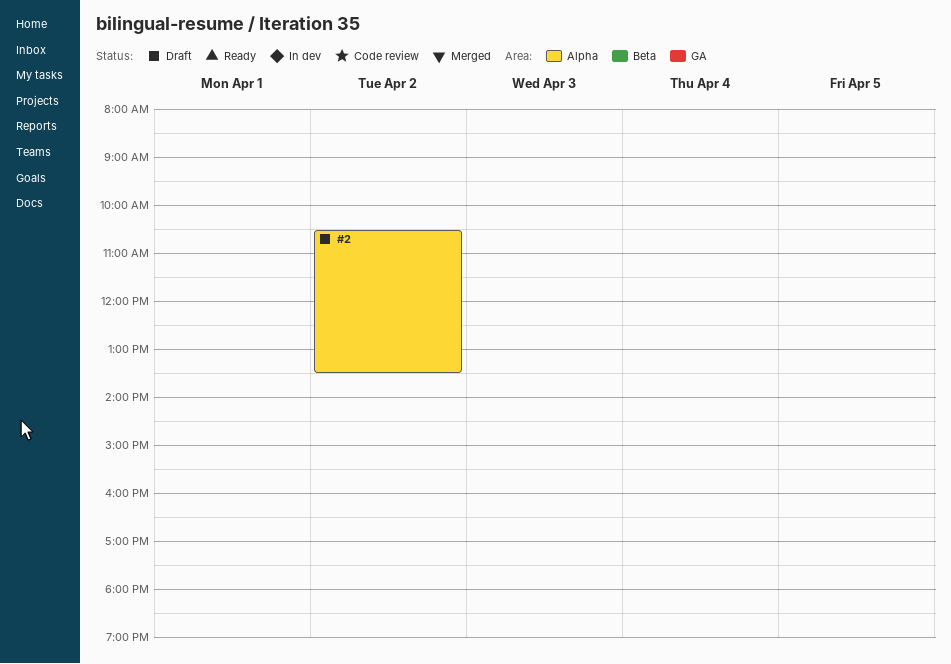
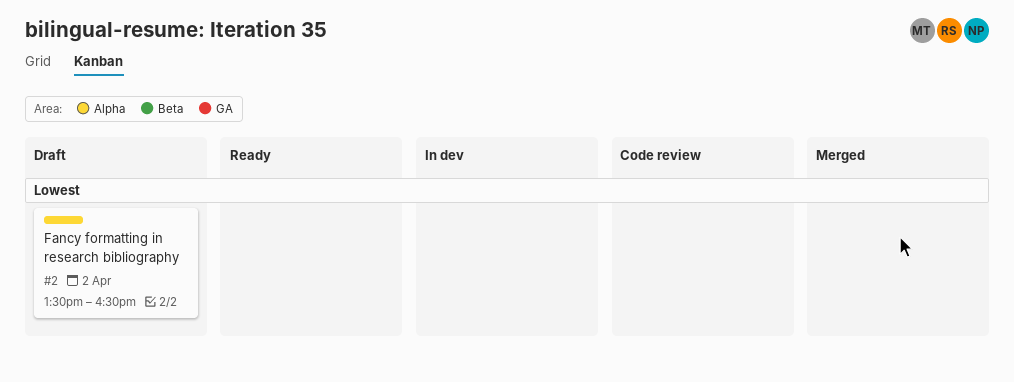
#2, begins: 10:30 -> 13:30
#2, ends: 13:30 -> 16:30

